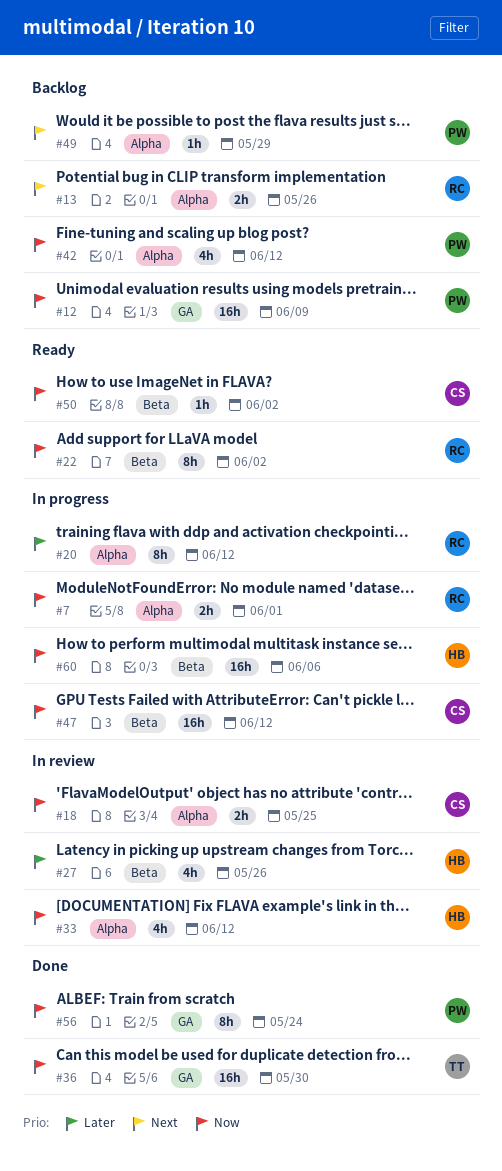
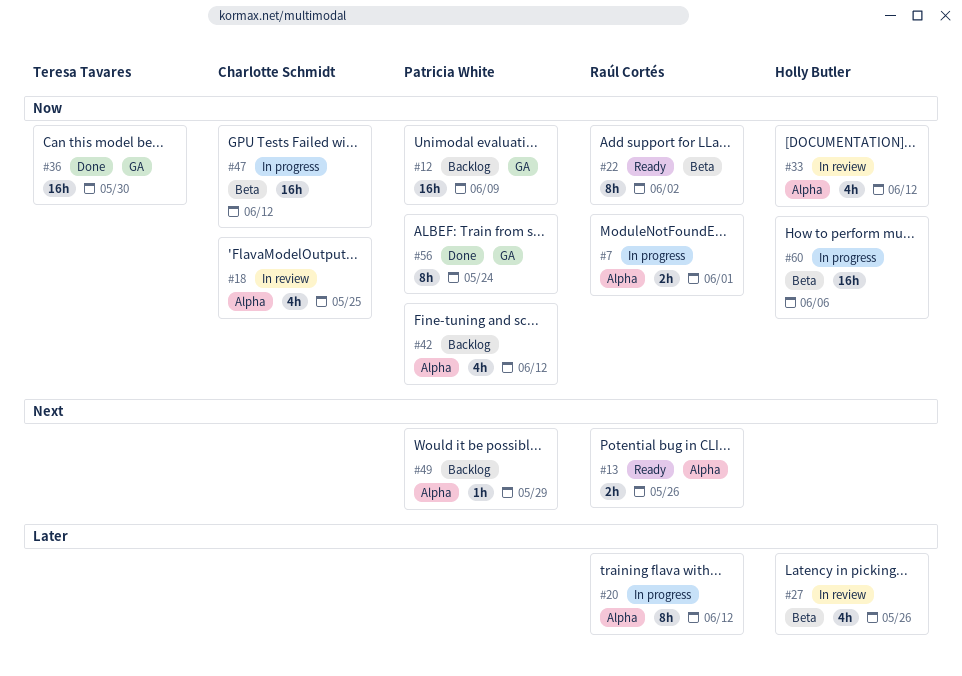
#13, status: Backlog -> Ready
#18, estimate: 2h -> 4h
#50: present -> none

